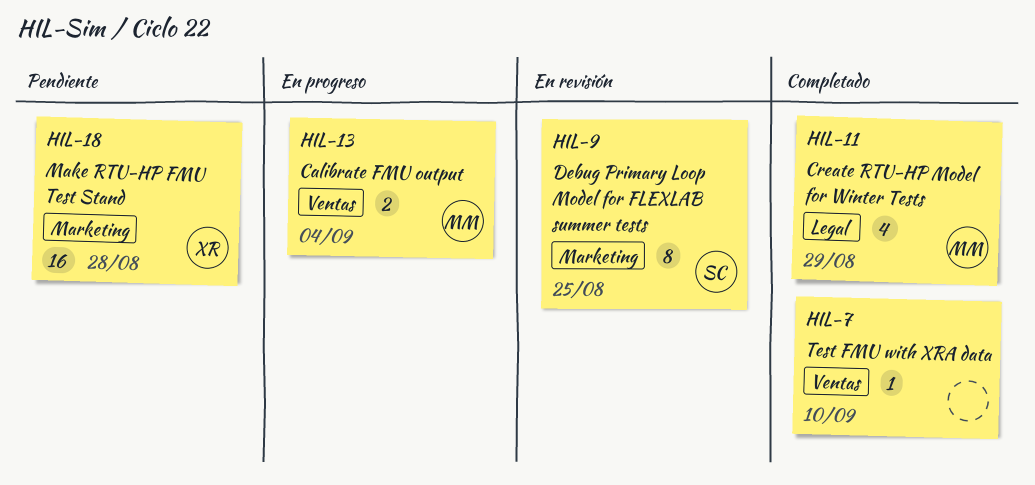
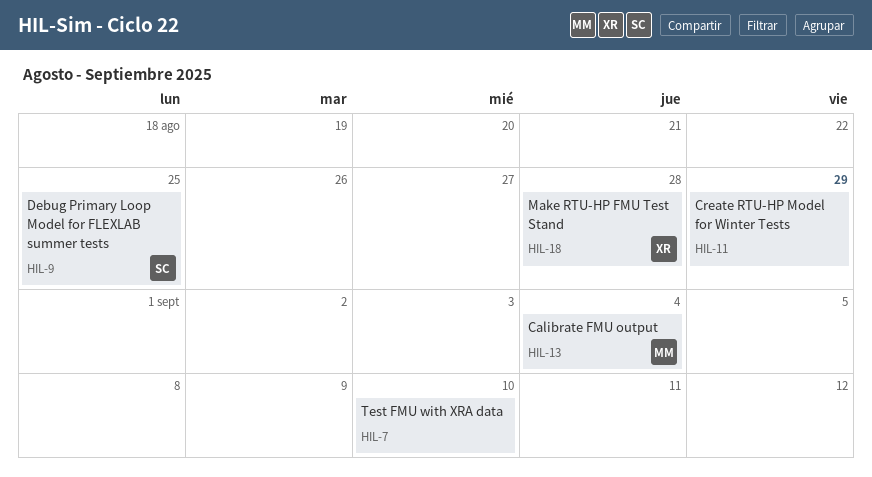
HIL-11, owner: MM -> none

